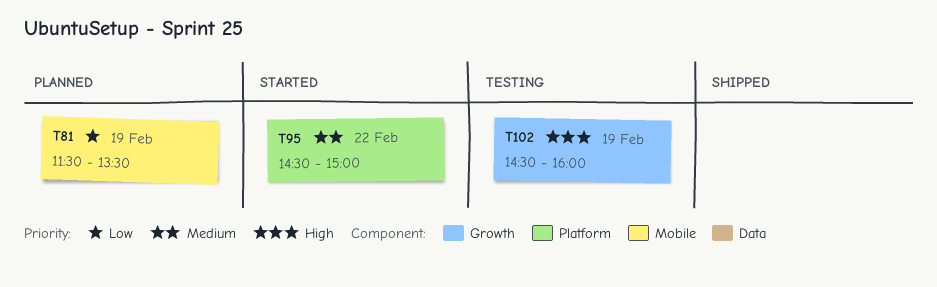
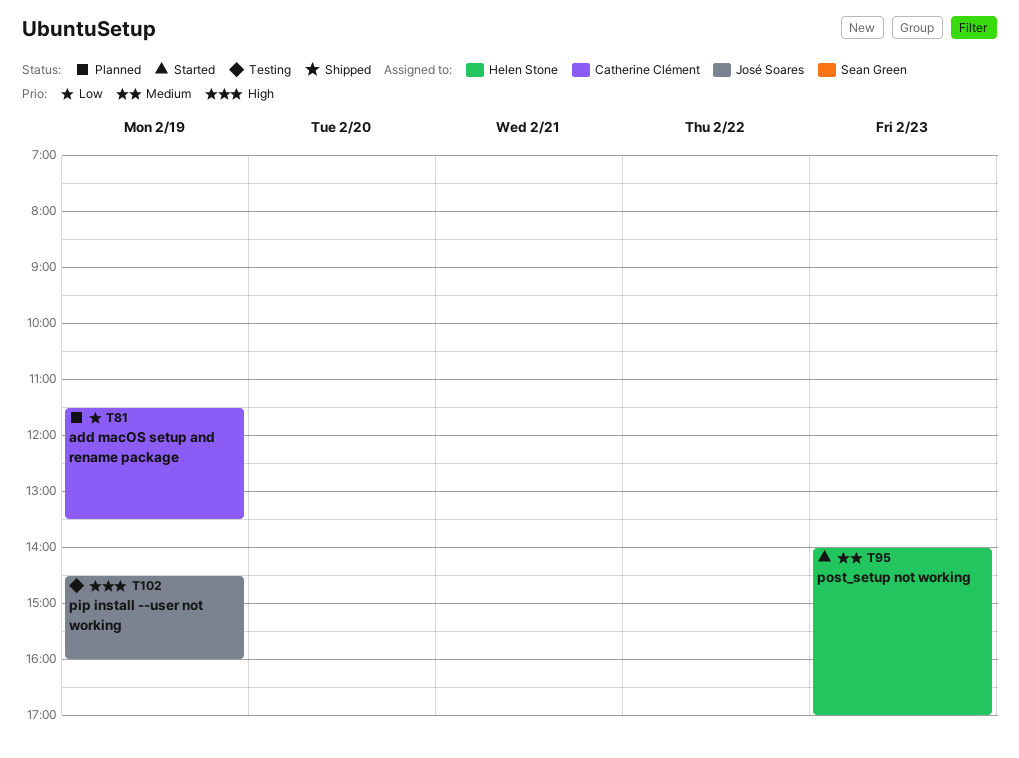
T95, day: Feb 22 -> Feb 23
T95, begins: 14:30 -> 14:00
T95, ends: 15:00 -> 17:00

